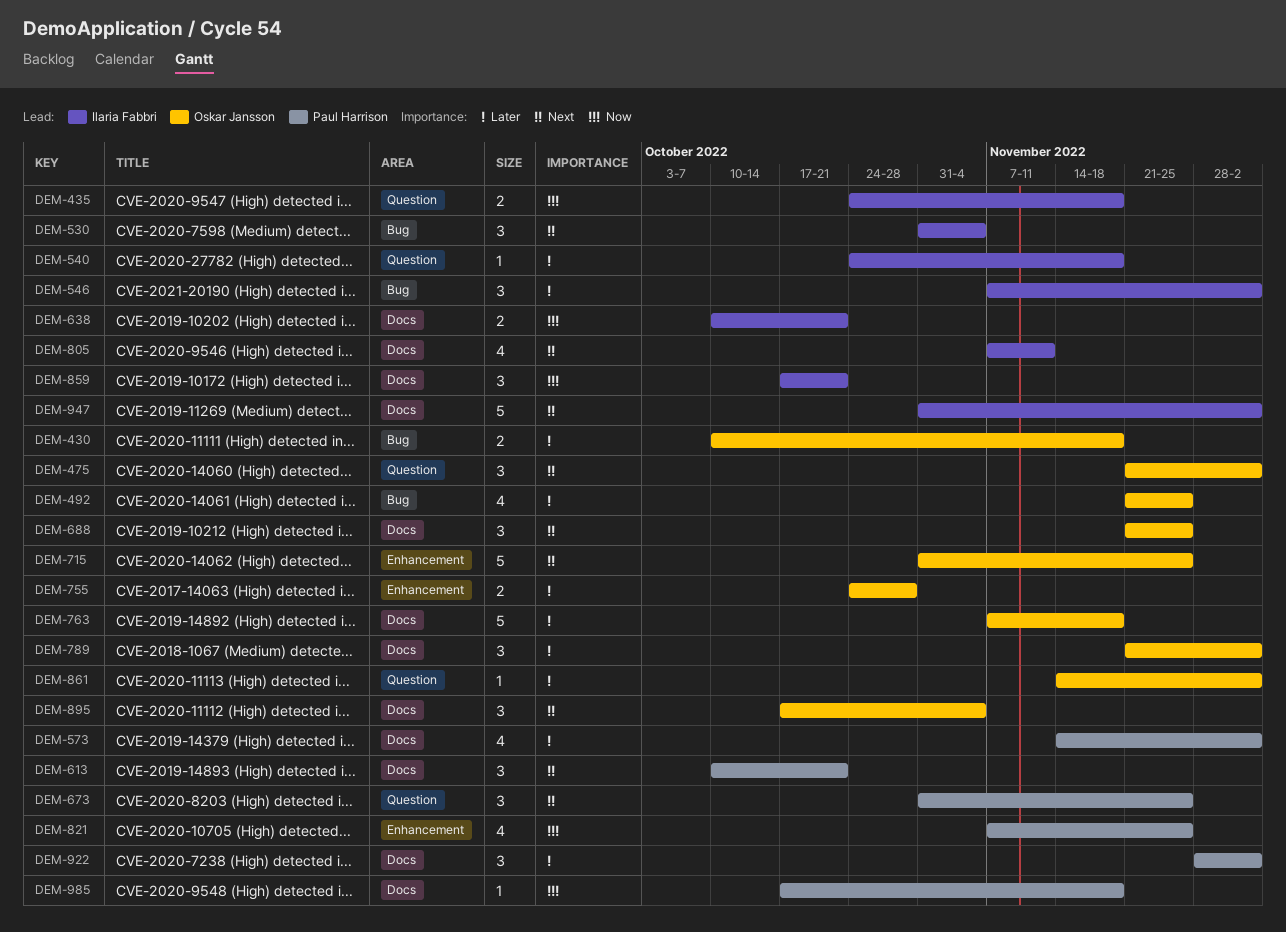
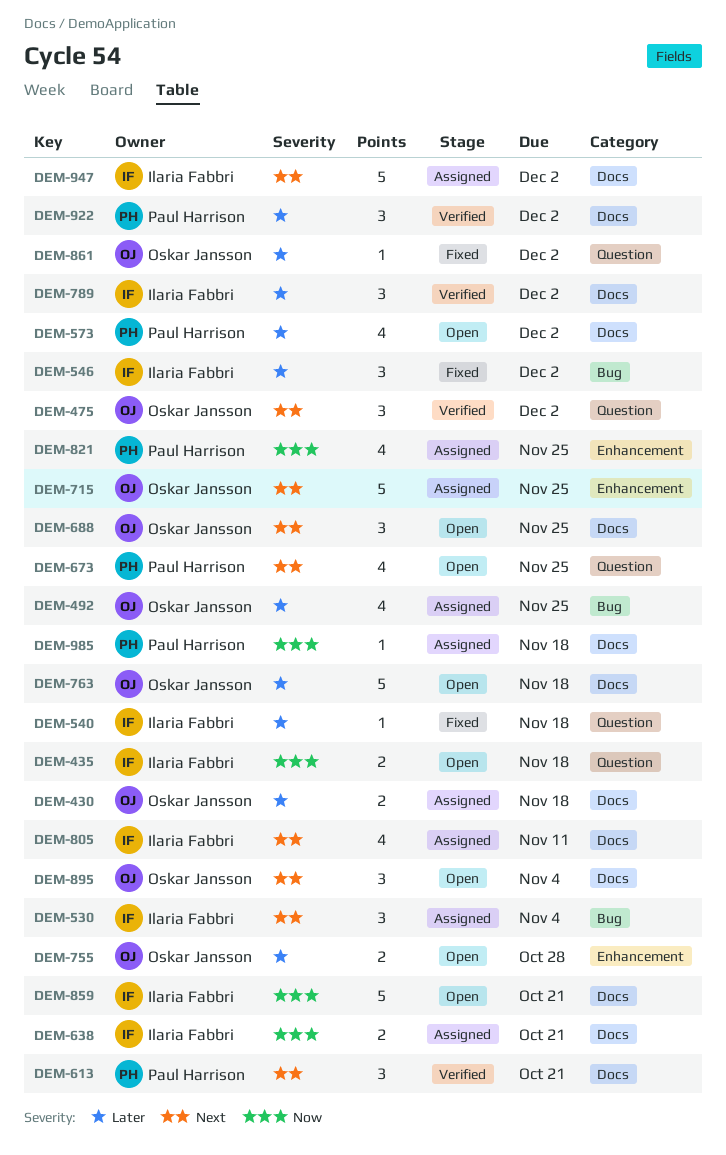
DEM-430, label: Bug -> Docs
DEM-673, estimate: 3 -> 4
DEM-789, owner: Oskar Jansson -> Ilaria Fabbri
DEM-859, estimate: 3 -> 5

